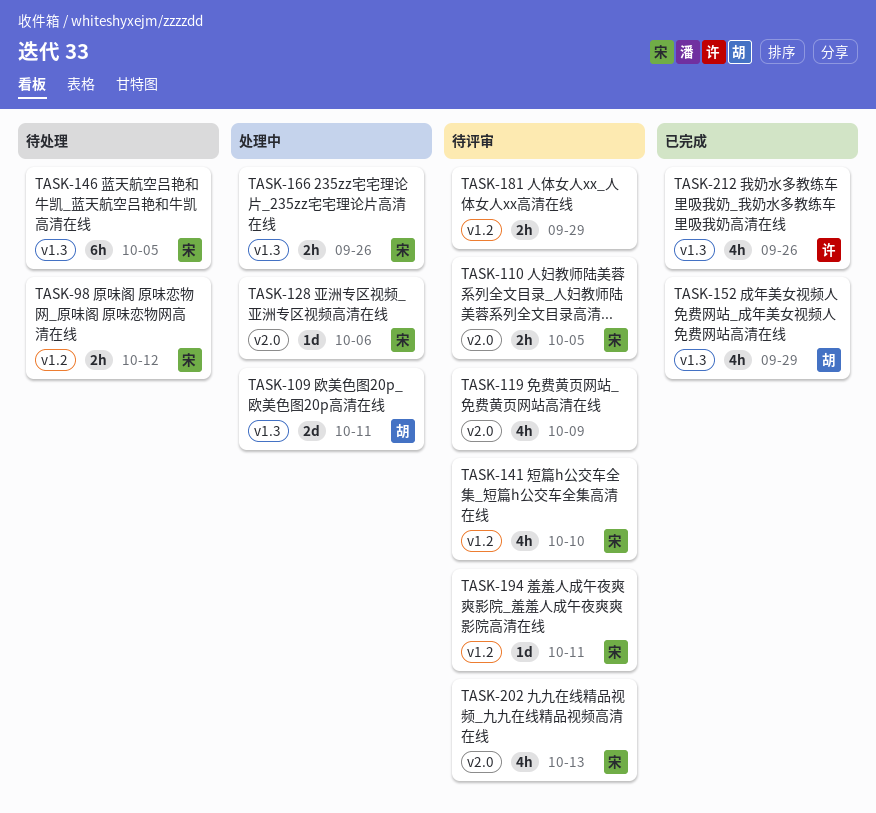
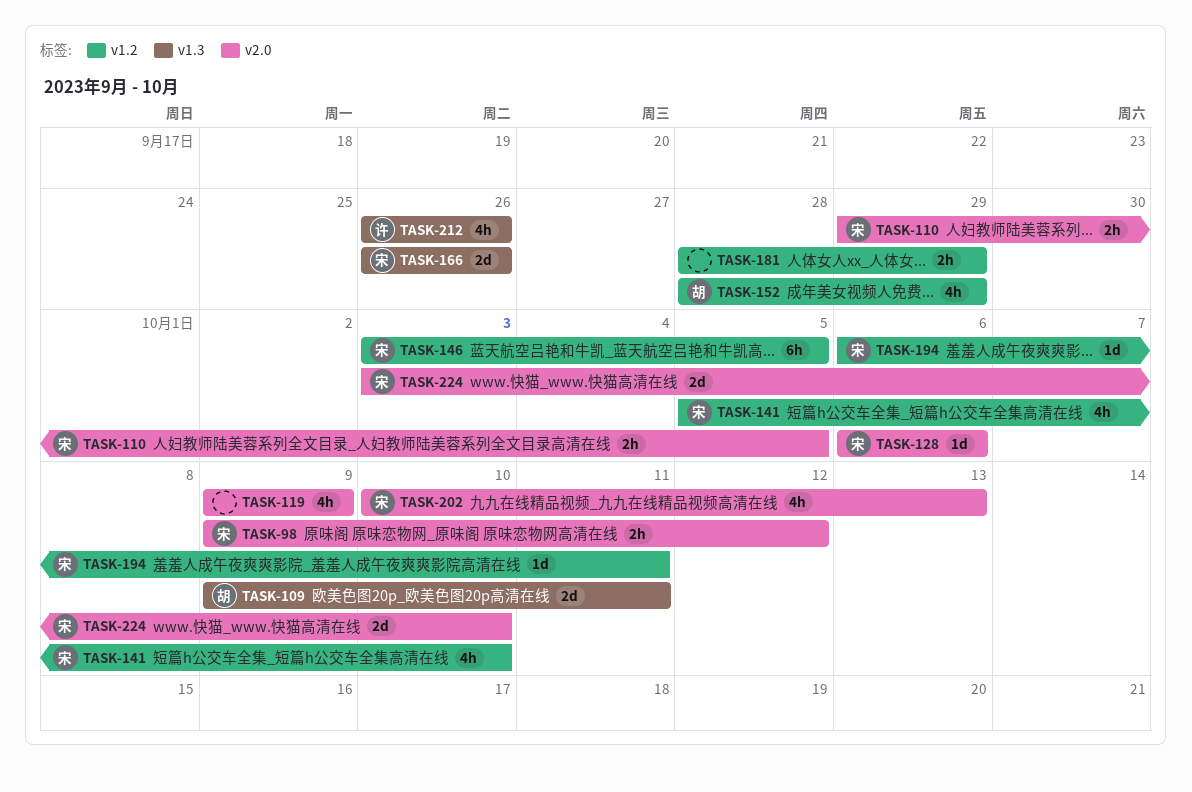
TASK-98, label: v1.2 -> v2.0
TASK-146, label: v1.3 -> v1.2
TASK-152, label: v1.3 -> v1.2
TASK-166, estimate: 2h -> 2d
TASK-224: none -> present

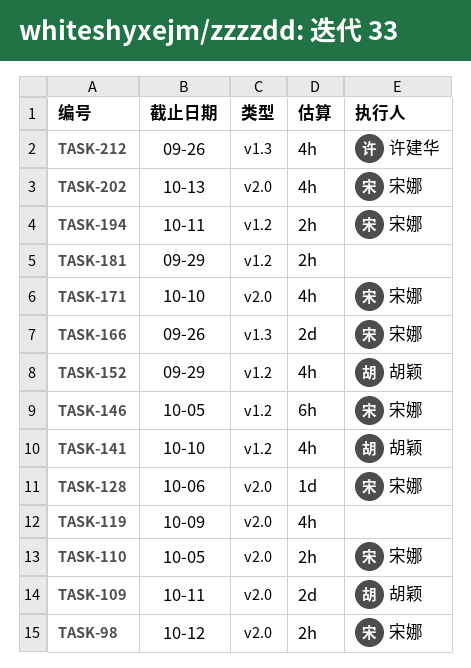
TASK-109, label: v1.3 -> v2.0
TASK-141, owner: 宋娜 -> 胡颖
TASK-171: none -> present
TASK-194, estimate: 1d -> 2h
TASK-224: present -> none

